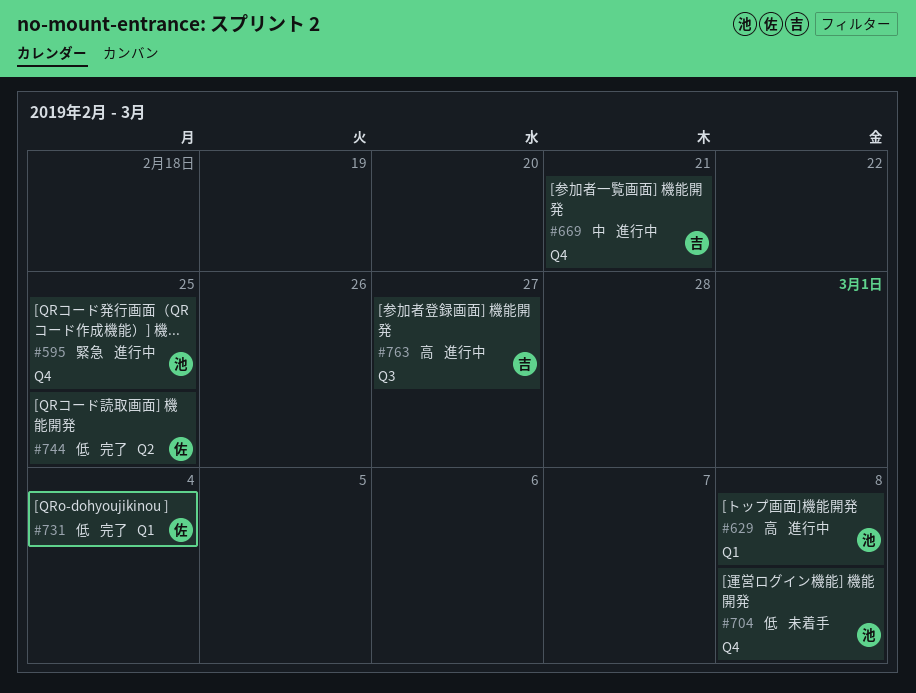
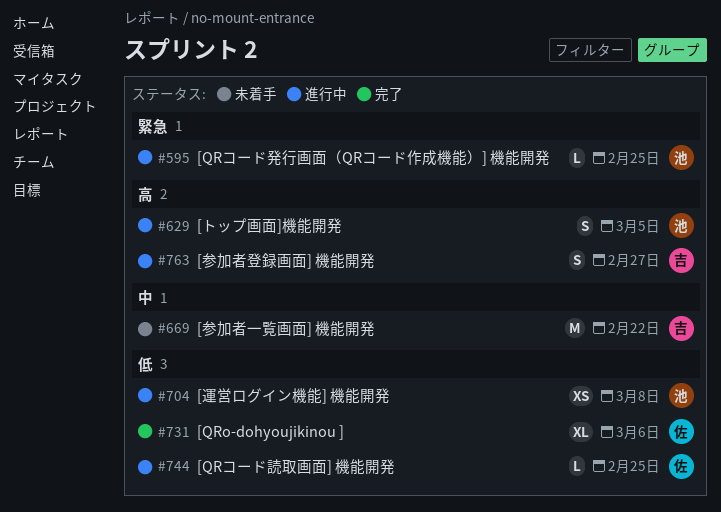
#629, due: Mar 8 -> Mar 5
#669, status: 進行中 -> 未着手
#669, due: Feb 21 -> Feb 22
#704, status: 未着手 -> 進行中
#731, due: Mar 4 -> Mar 6
#744, status: 完了 -> 進行中

